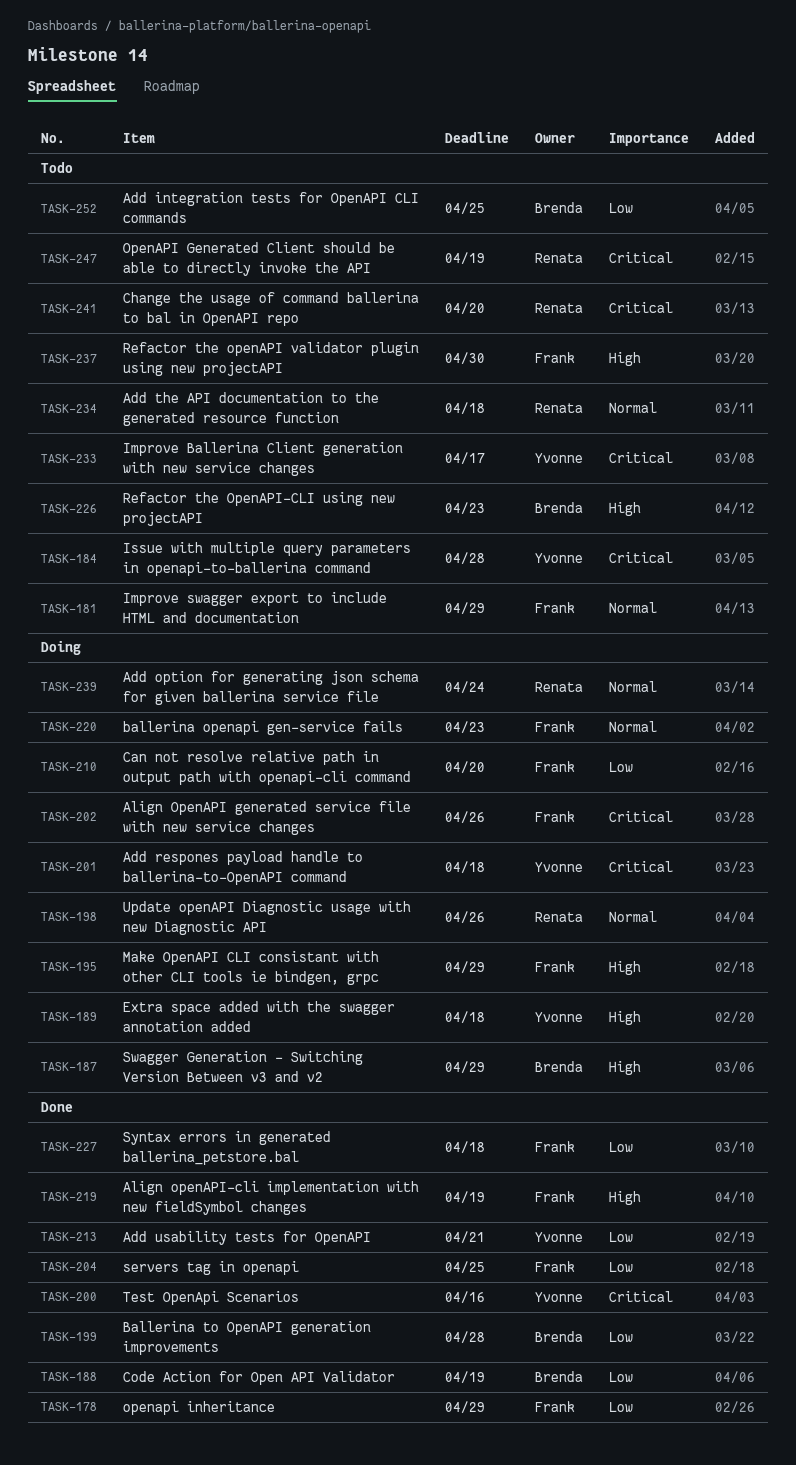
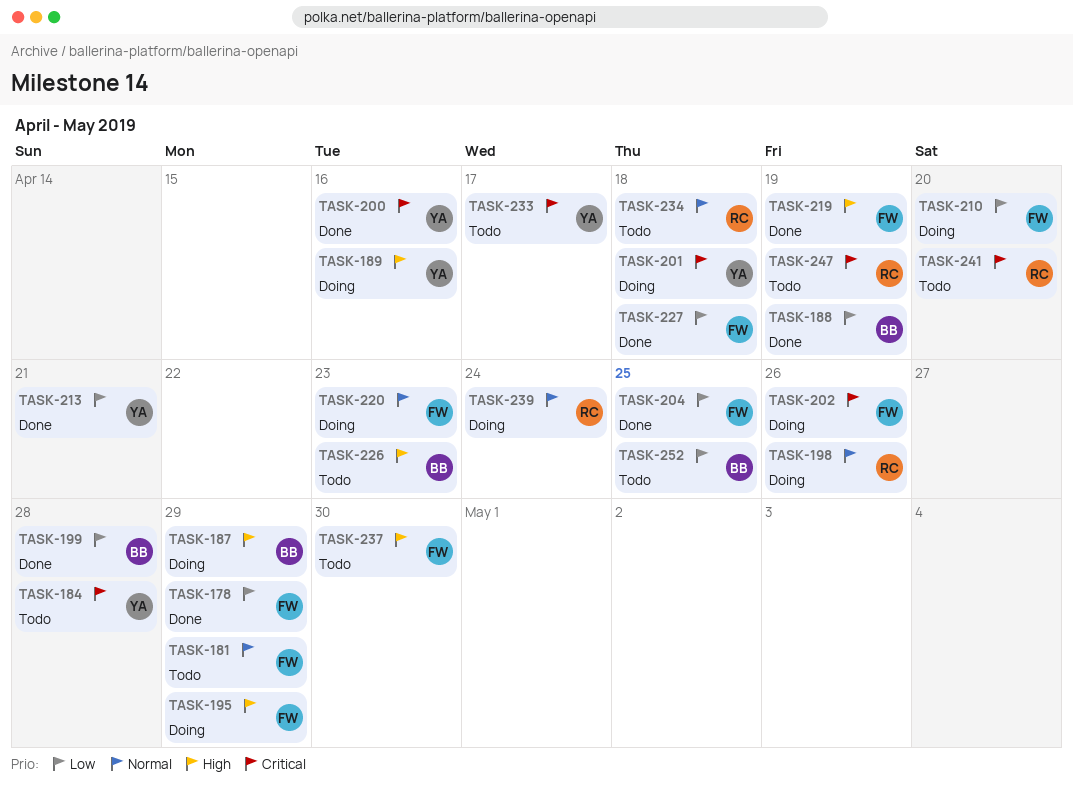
TASK-189, due: Apr 18 -> Apr 16

